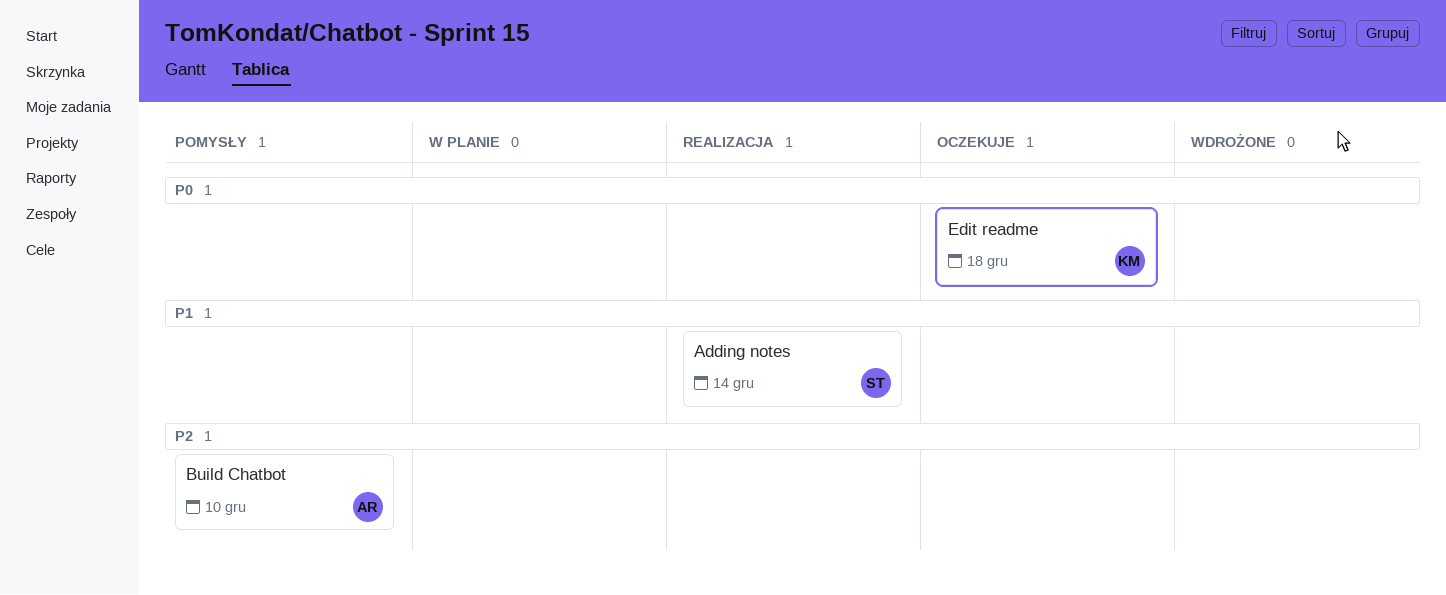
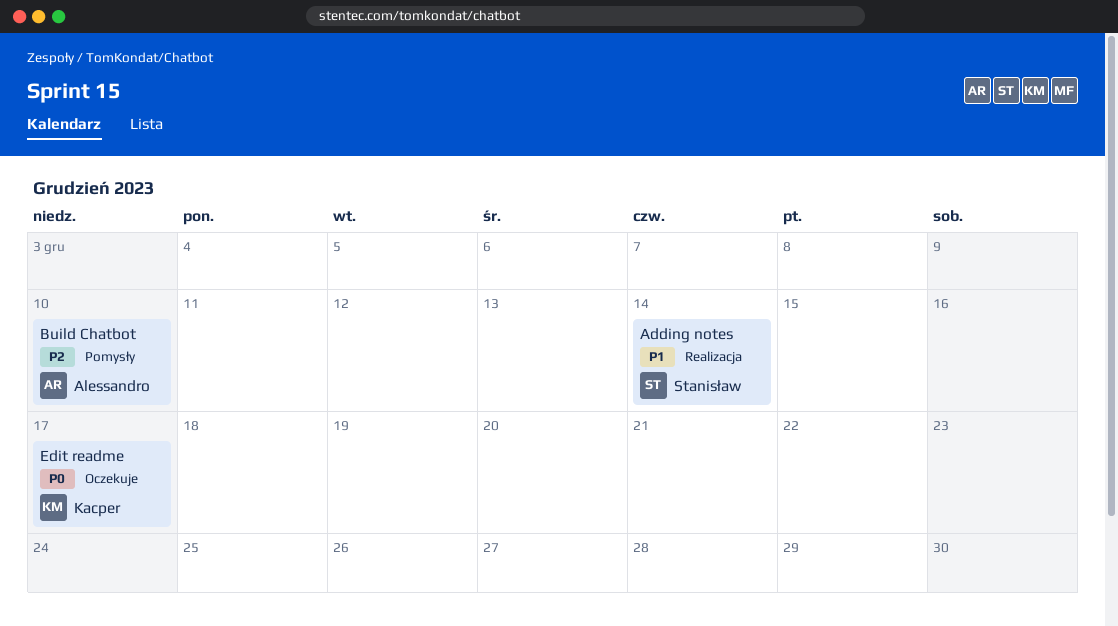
Edit readme, due: Dec 18 -> Dec 17

